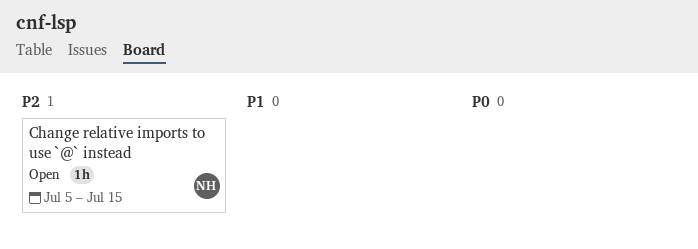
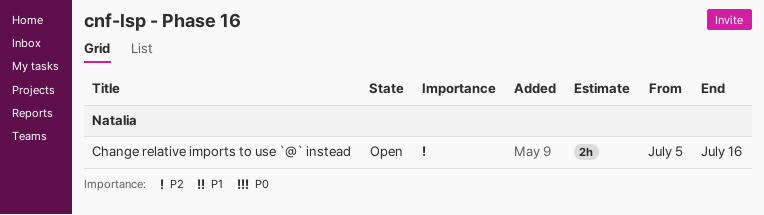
Change relative imports to use `@` instead, estimate: 1h -> 2h
Change relative imports to use `@` instead, due: Jul 15 -> Jul 16

